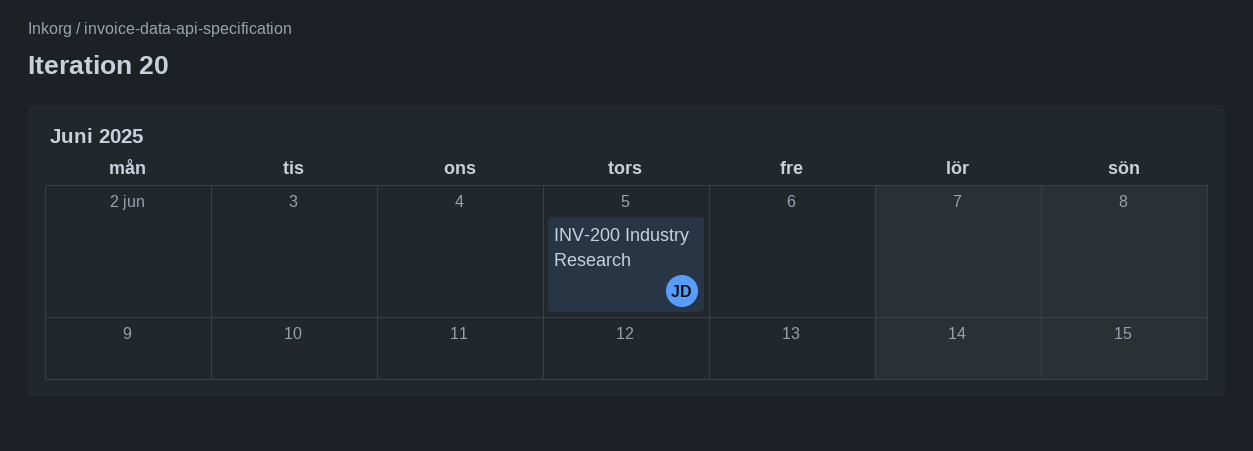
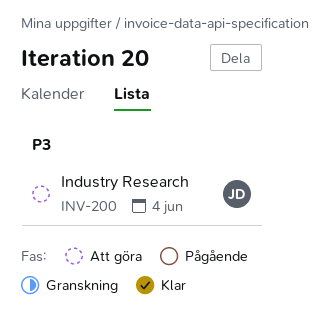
INV-200, due: Jun 5 -> Jun 4

